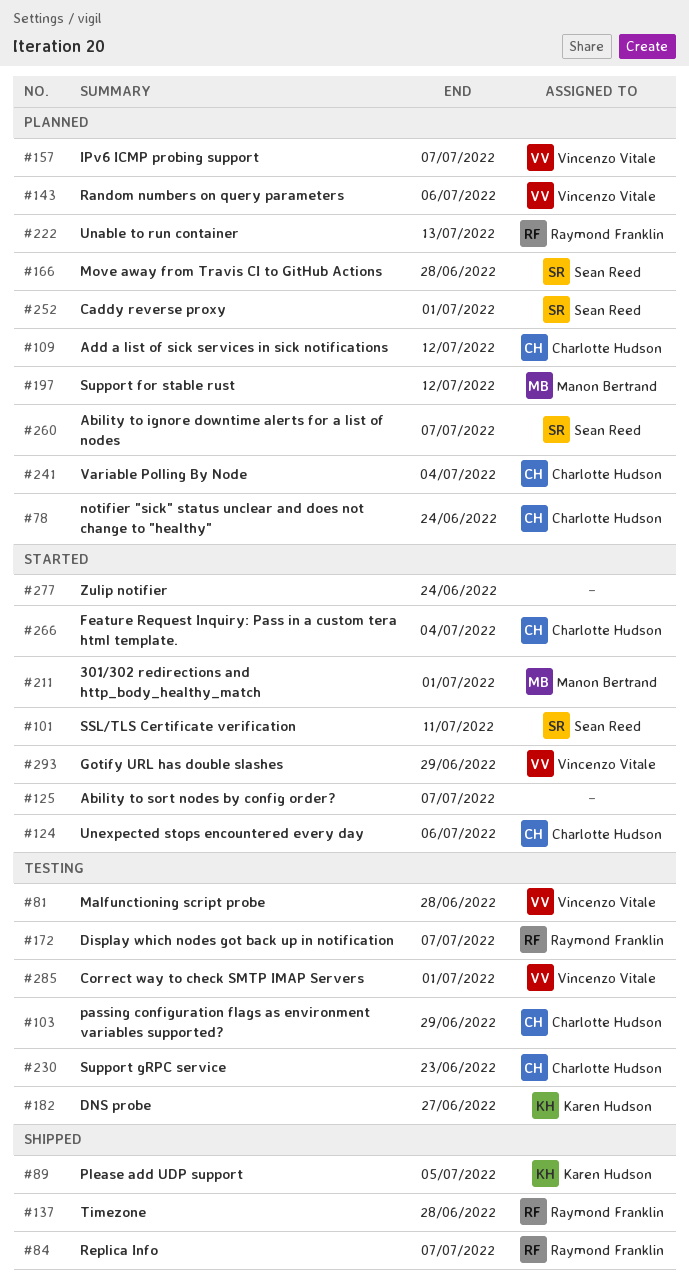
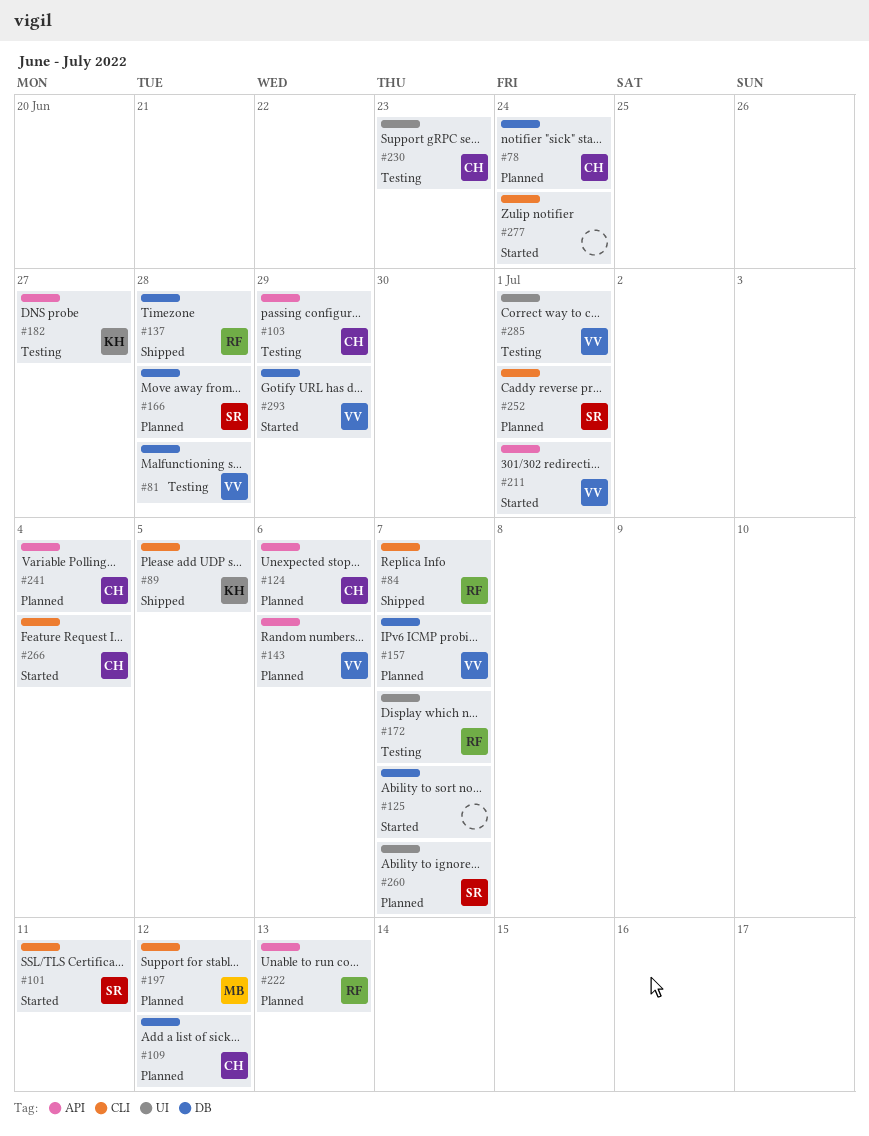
#124, status: Started -> Planned
#211, owner: Manon Bertrand -> Vincenzo Vitale

